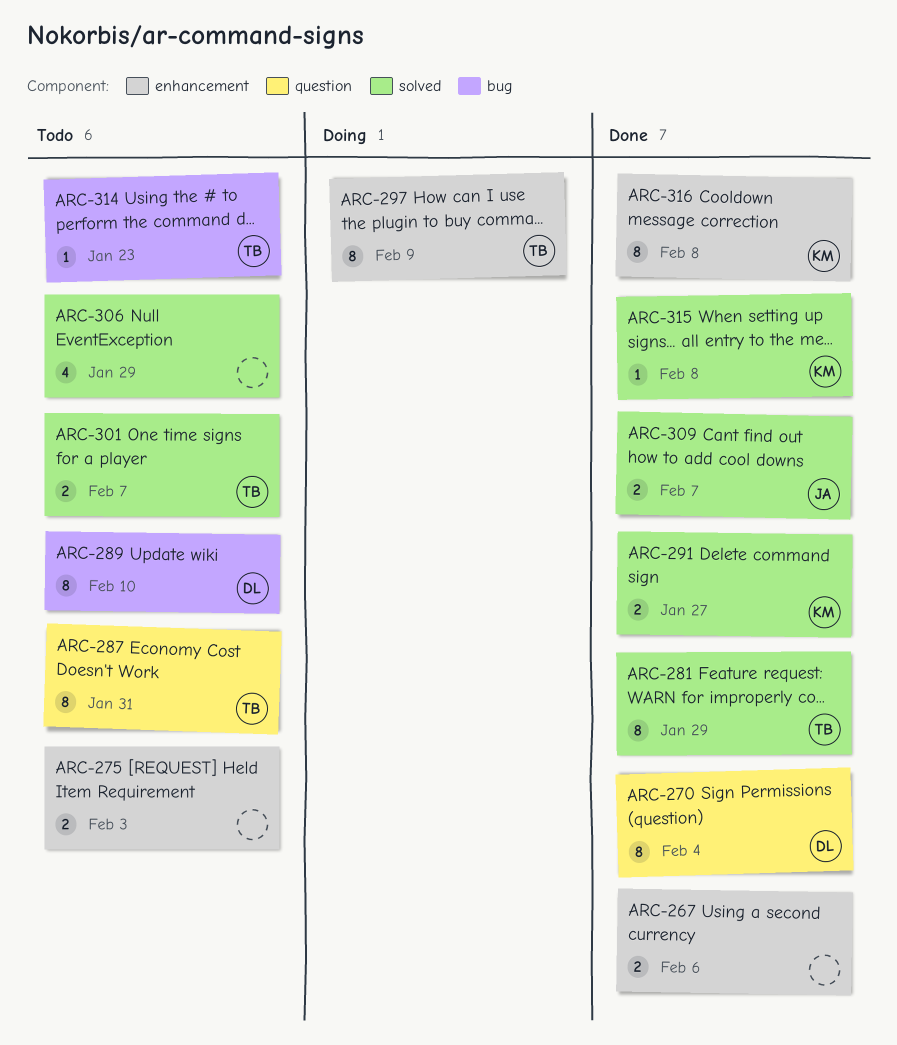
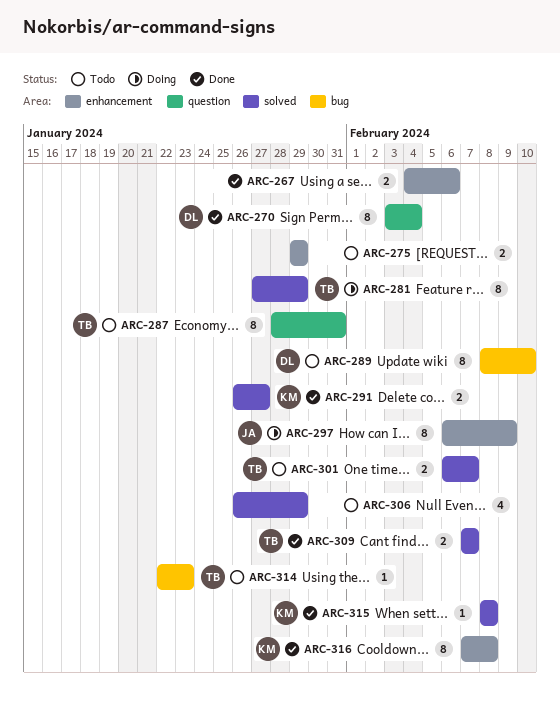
ARC-275, due: Feb 3 -> Jan 29
ARC-281, status: Done -> Doing
ARC-297, owner: TB -> JA
ARC-309, owner: JA -> TB

